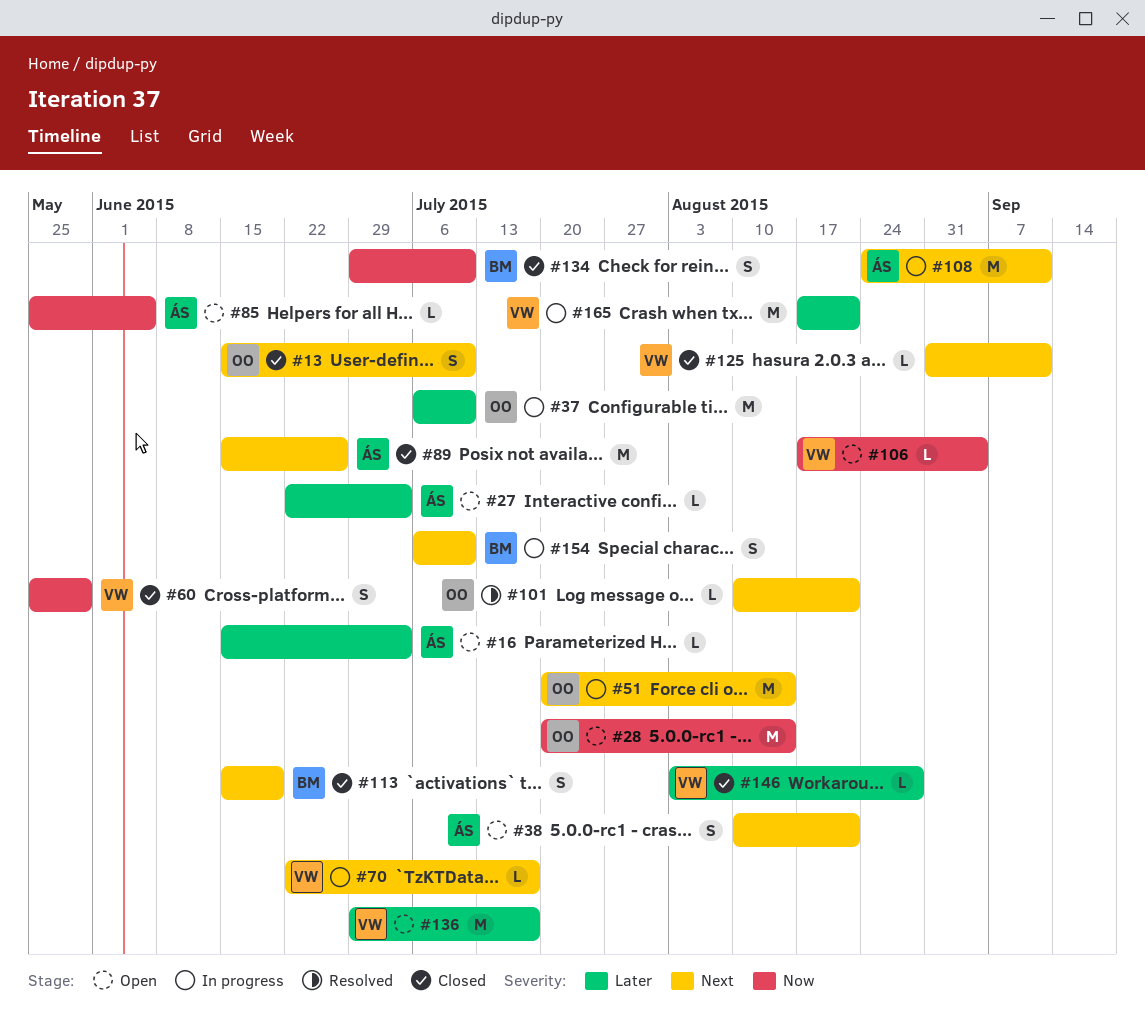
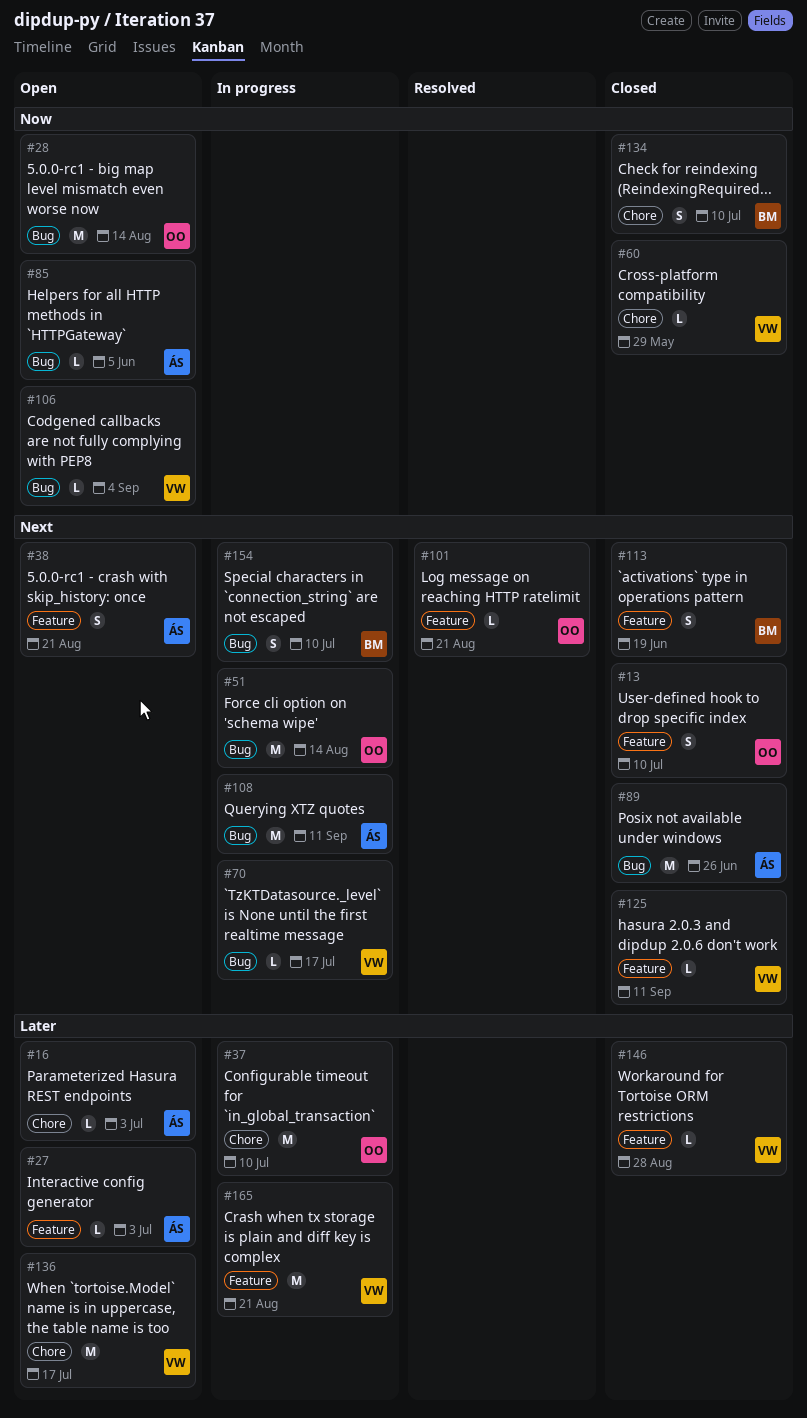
#60, estimate: S -> L

